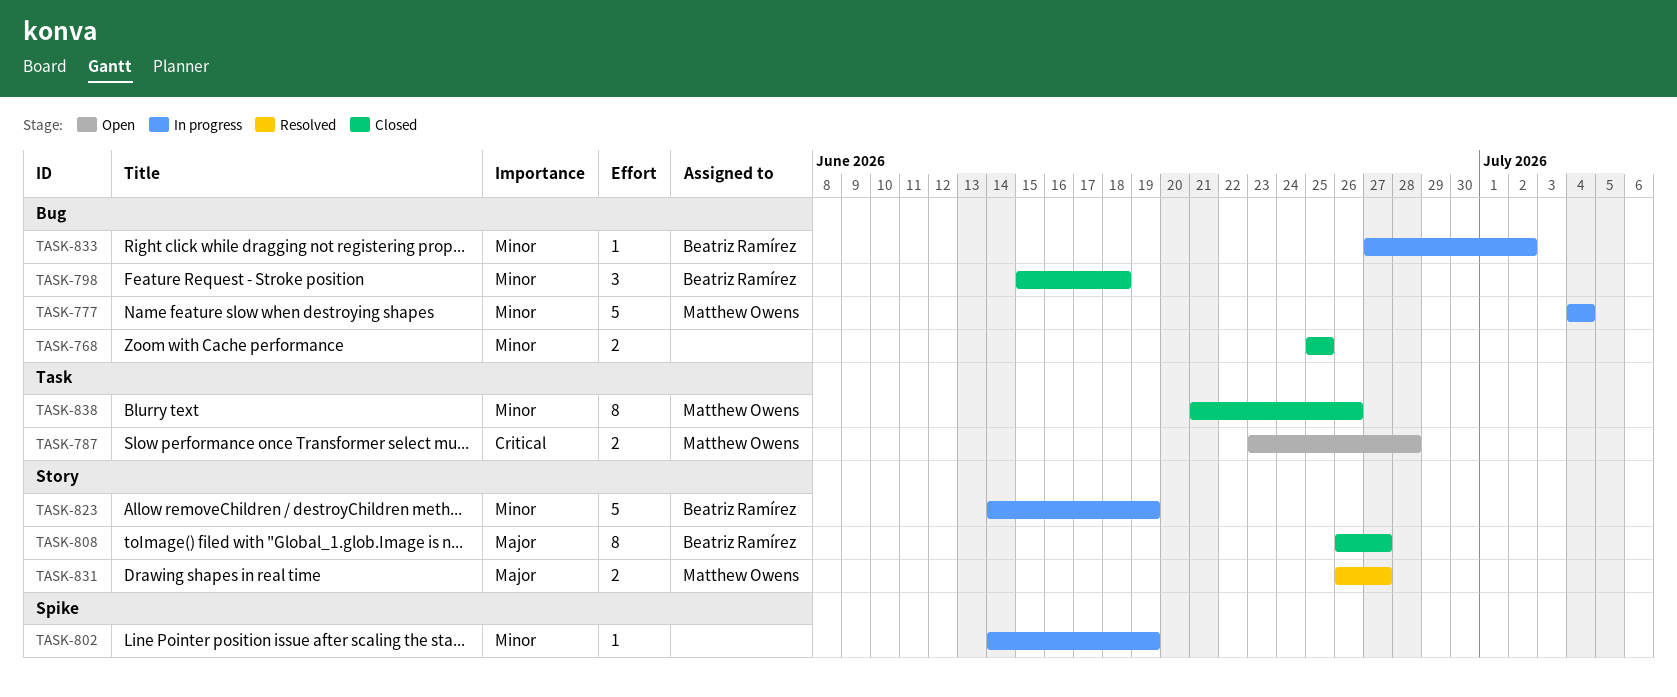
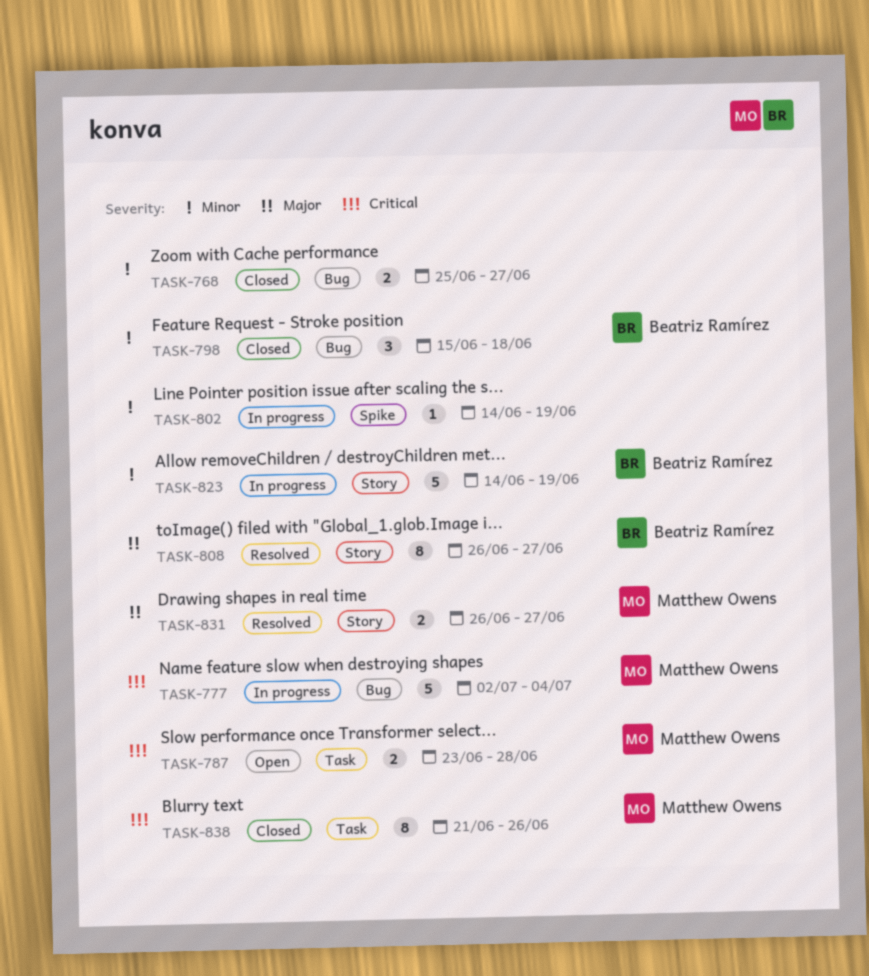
TASK-768, due: Jun 25 -> Jun 27
TASK-777, priority: Minor -> Critical
TASK-777, start: Jul 4 -> Jul 2
TASK-808, status: Closed -> Resolved
TASK-833: present -> none
TASK-838, priority: Minor -> Critical

